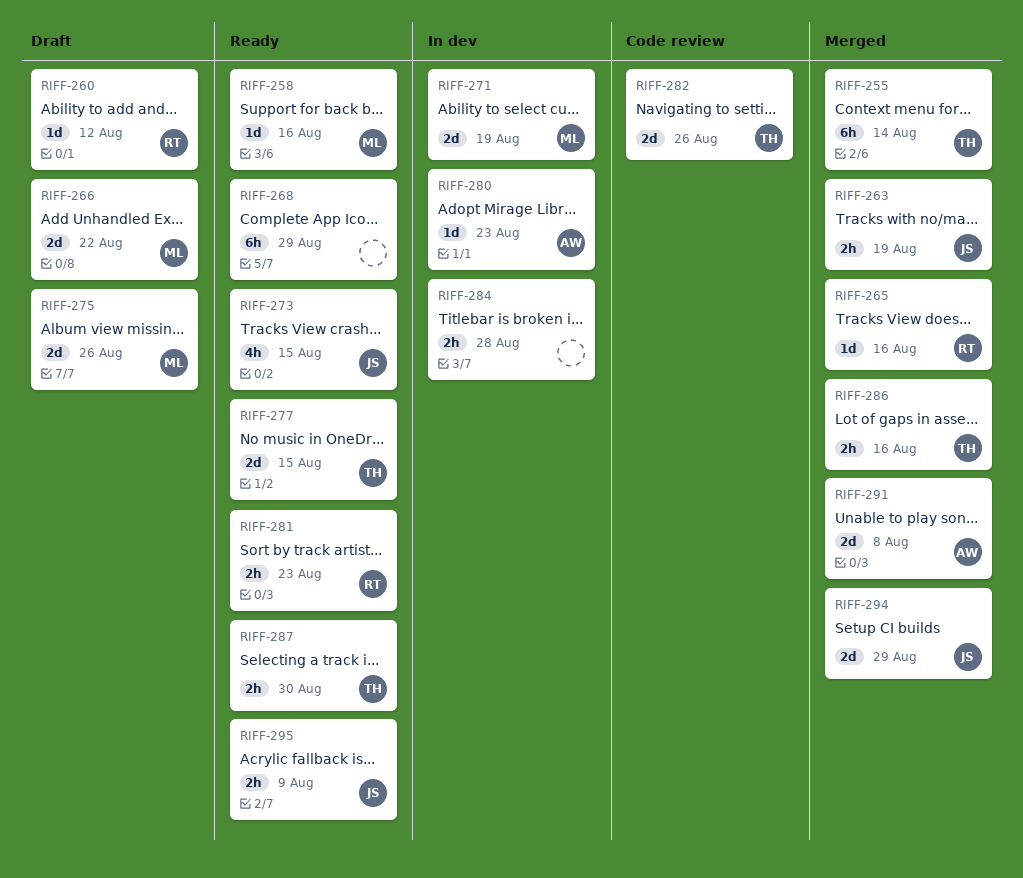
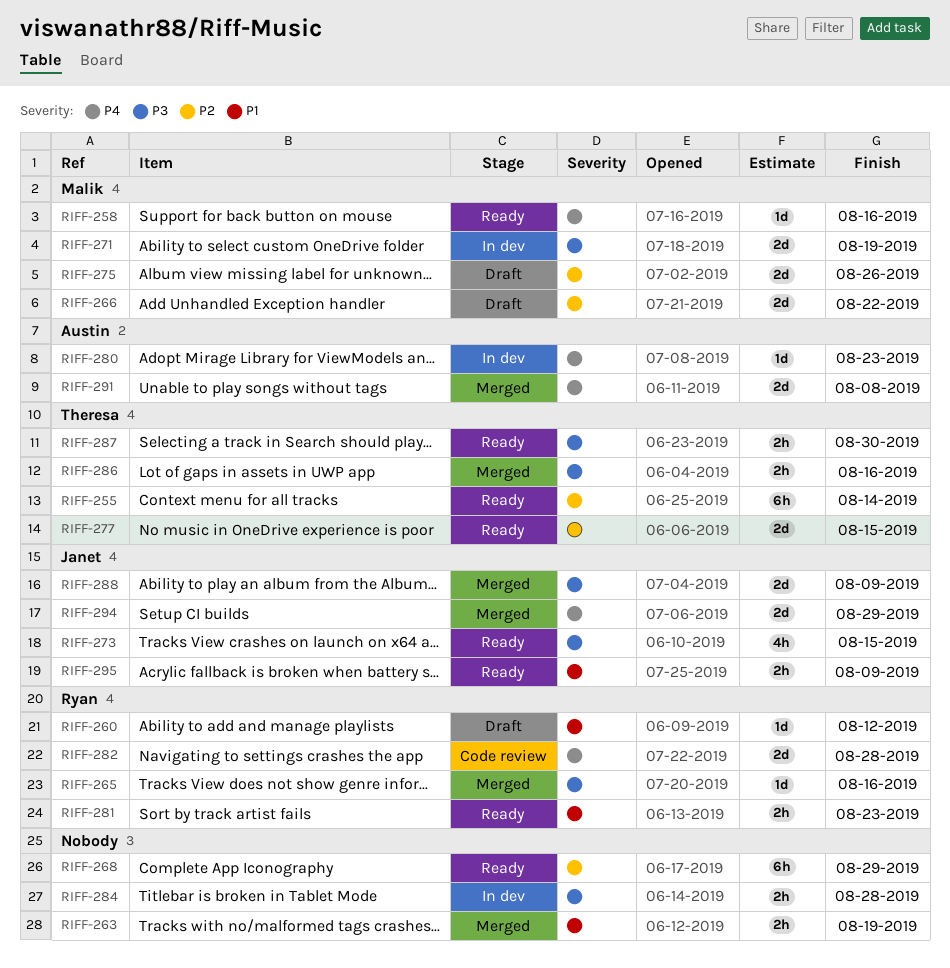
RIFF-255, status: Merged -> Ready
RIFF-263, owner: Janet -> none
RIFF-282, owner: Theresa -> Ryan
RIFF-282, due: Aug 26 -> Aug 28
RIFF-288: none -> present

